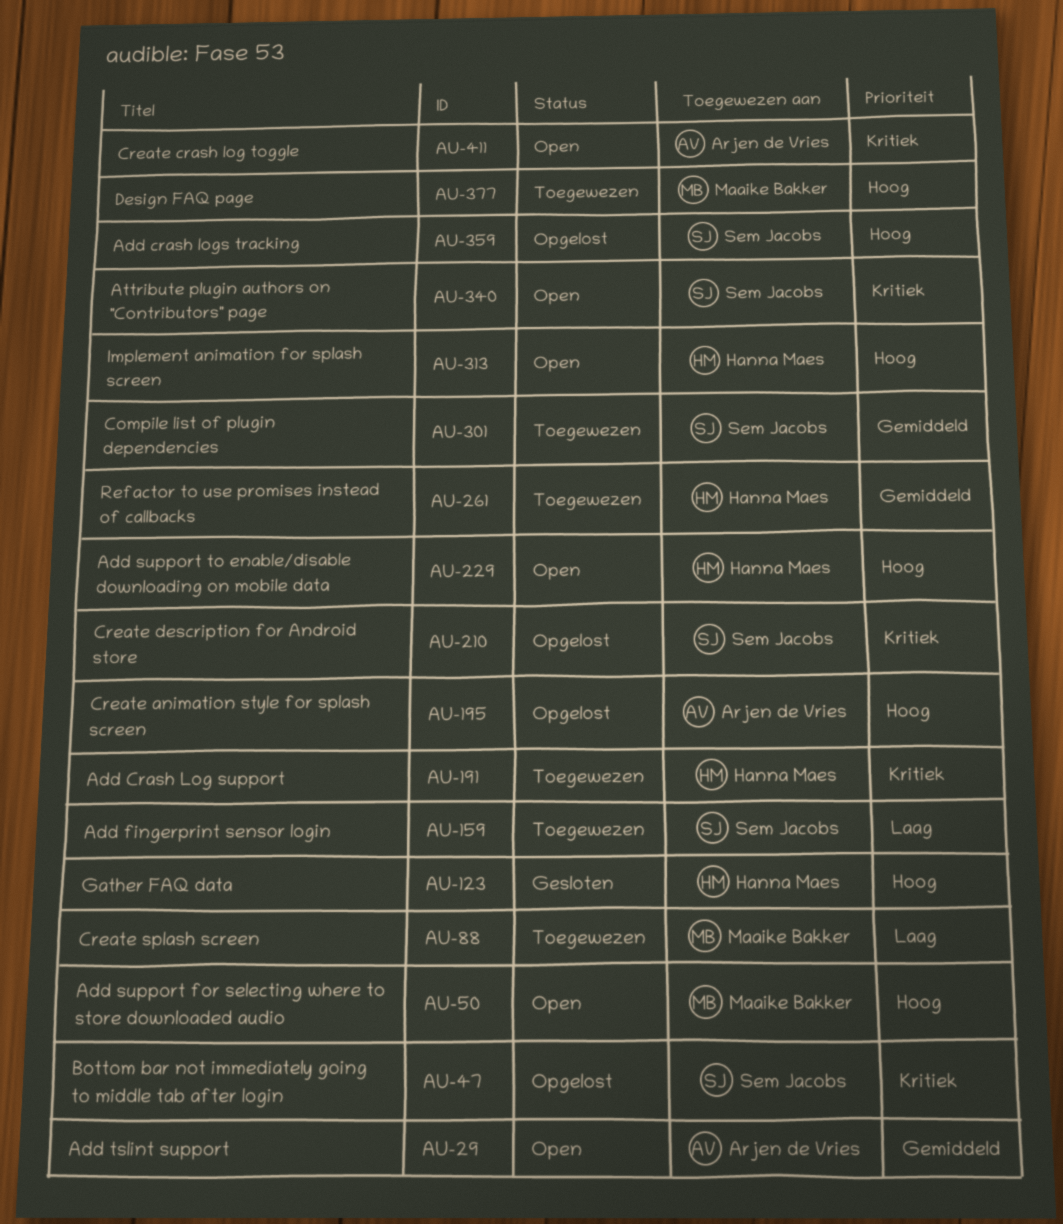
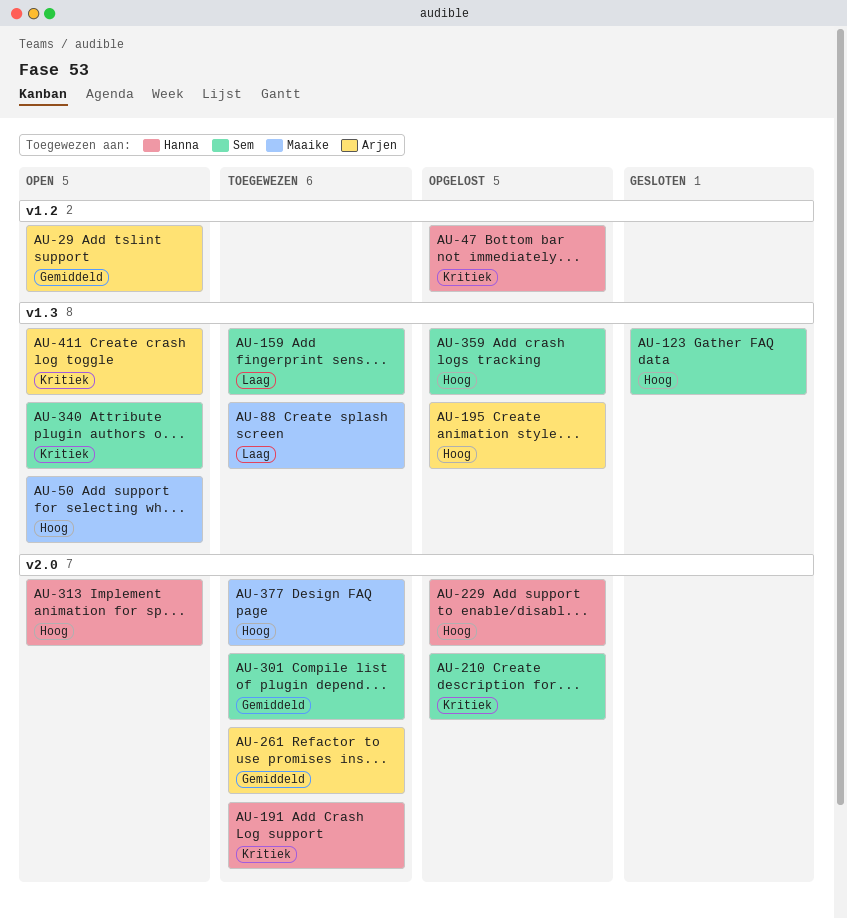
AU-47, owner: Sem Jacobs -> Hanna Maes
AU-123, owner: Hanna Maes -> Sem Jacobs
AU-229, status: Open -> Opgelost
AU-261, owner: Hanna Maes -> Arjen de Vries

